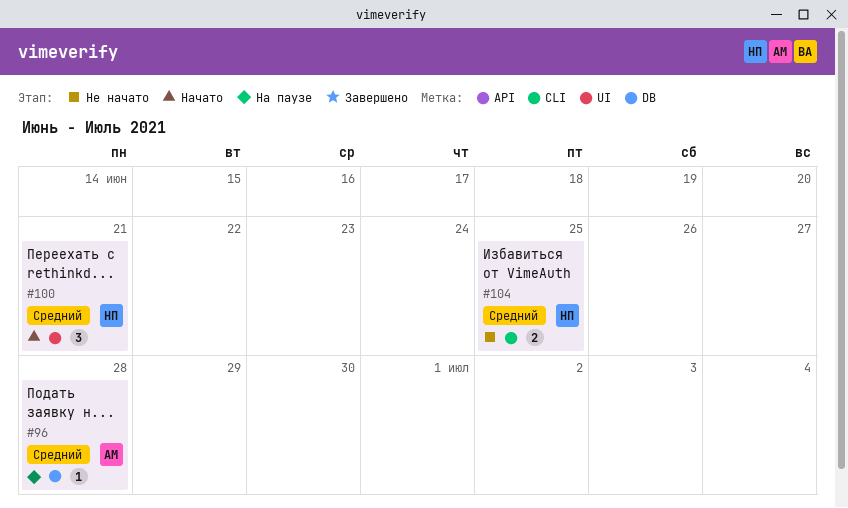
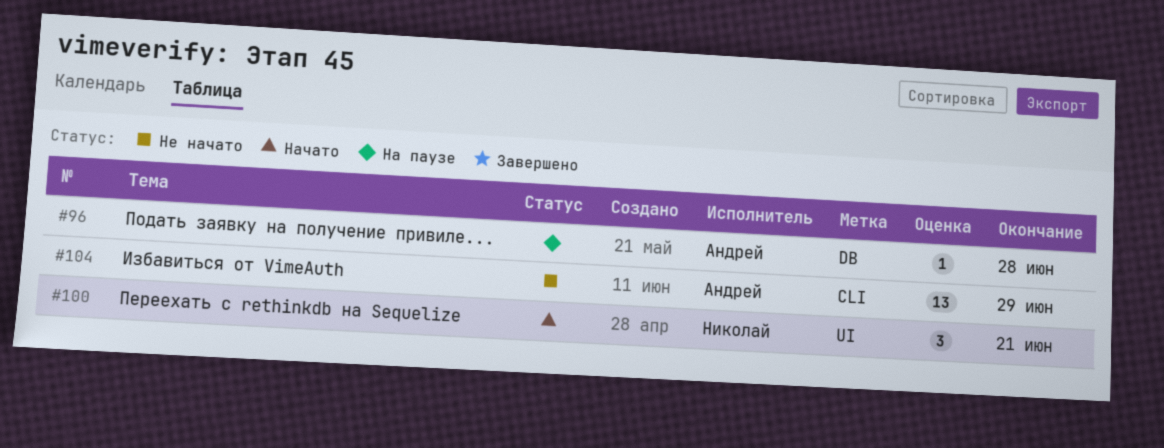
#104, owner: Николай -> Андрей
#104, estimate: 2 -> 13
#104, due: Jun 25 -> Jun 29

